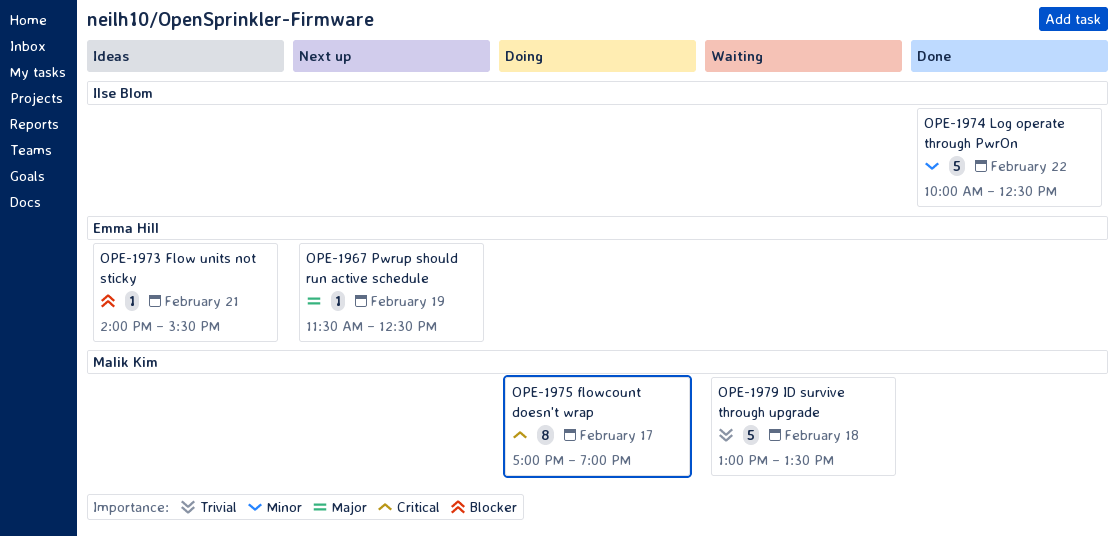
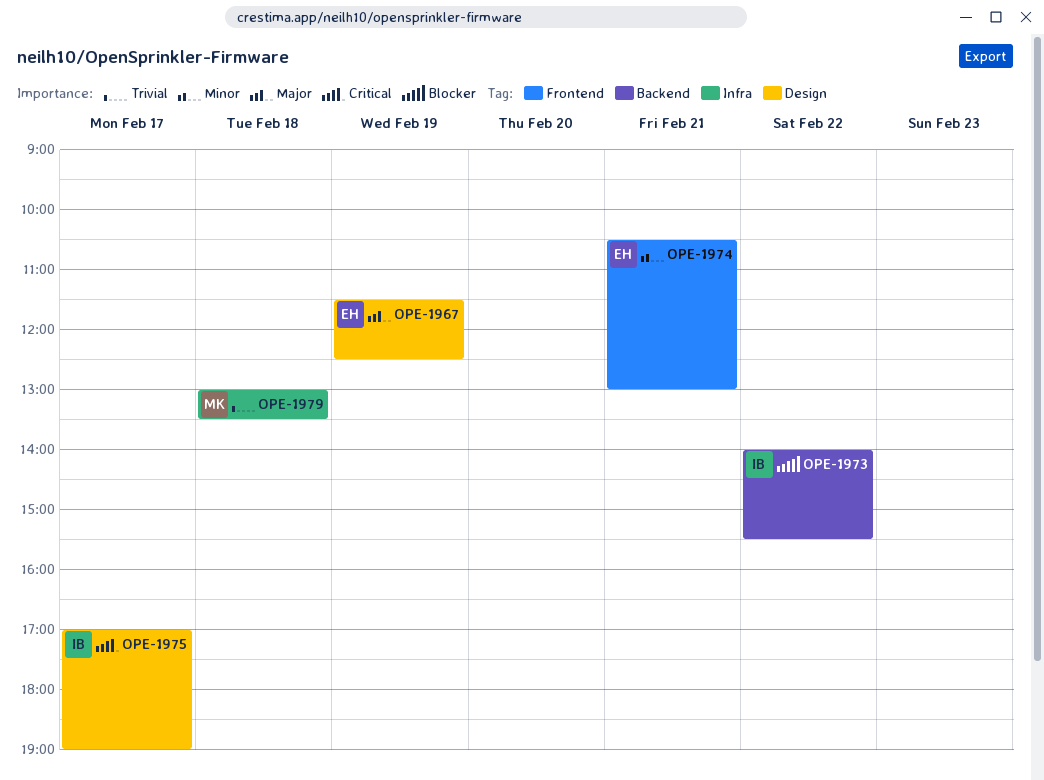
OPE-1973, owner: Emma Hill -> Ilse Blom
OPE-1973, day: Feb 21 -> Feb 22
OPE-1974, owner: Ilse Blom -> Emma Hill
OPE-1974, day: Feb 22 -> Feb 21
OPE-1974, begins: 10:00 -> 10:30
OPE-1974, ends: 12:30 -> 13:00
OPE-1975, owner: Malik Kim -> Ilse Blom

